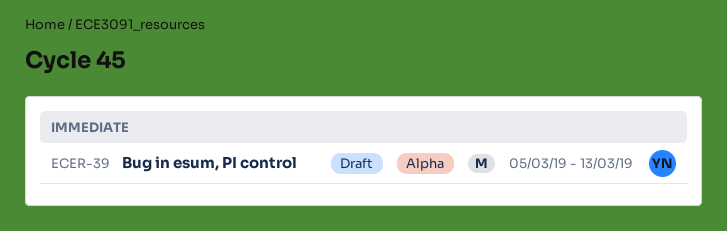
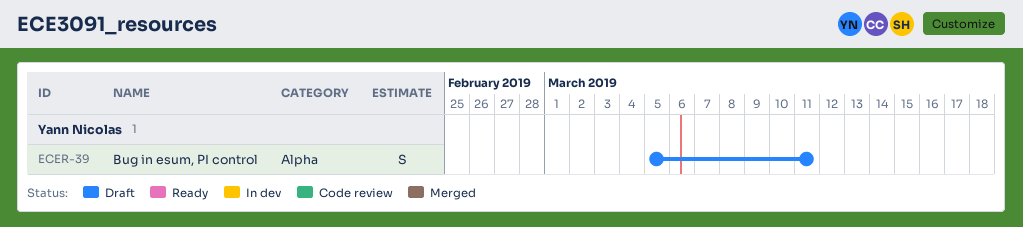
ECER-39, estimate: M -> S
ECER-39, due: Mar 13 -> Mar 11

